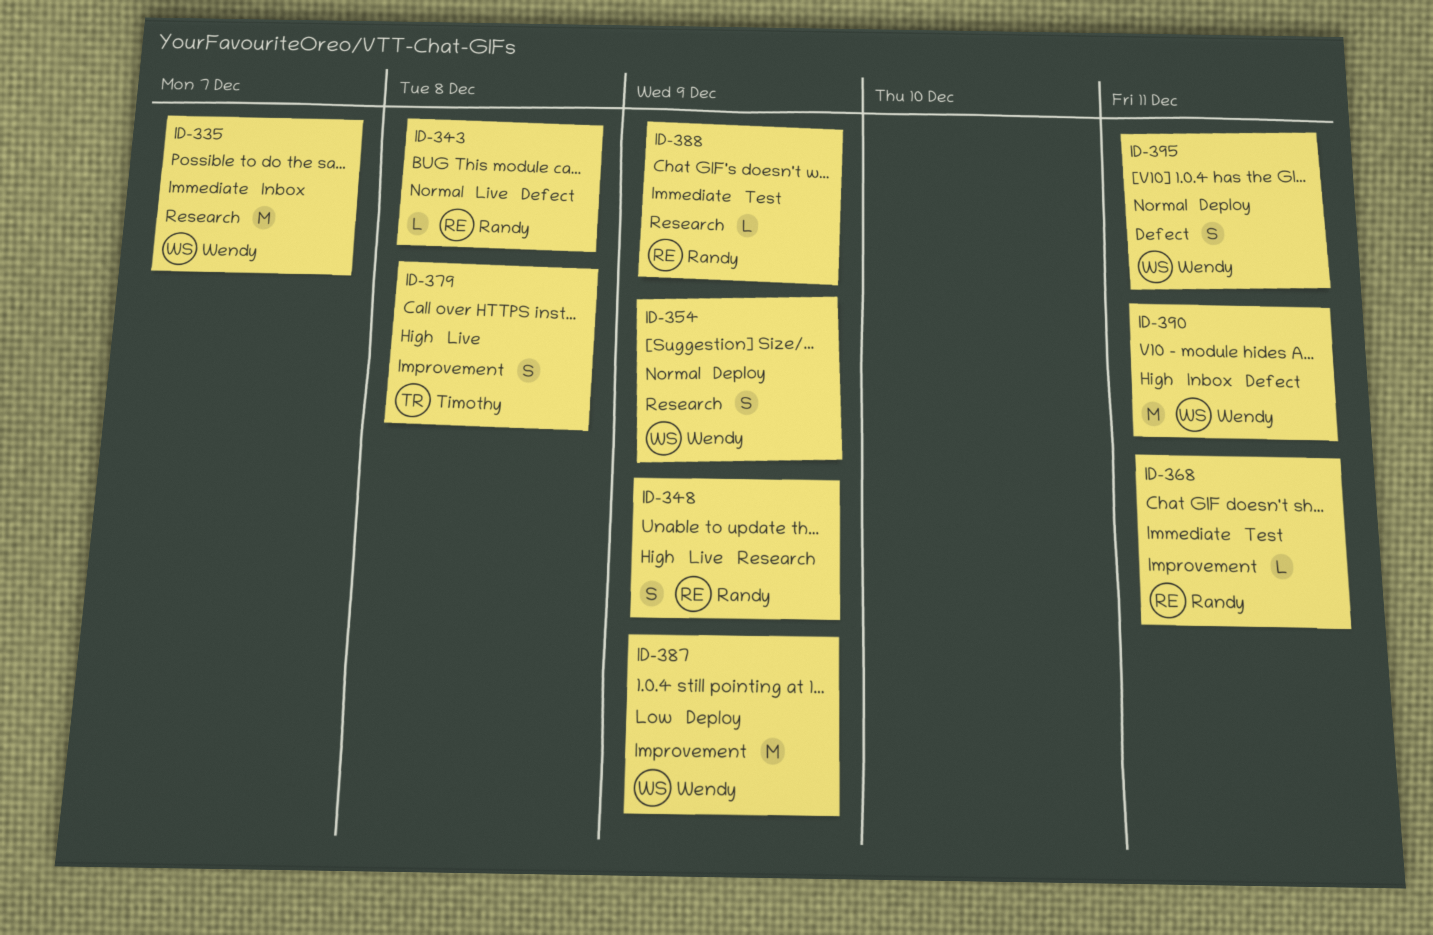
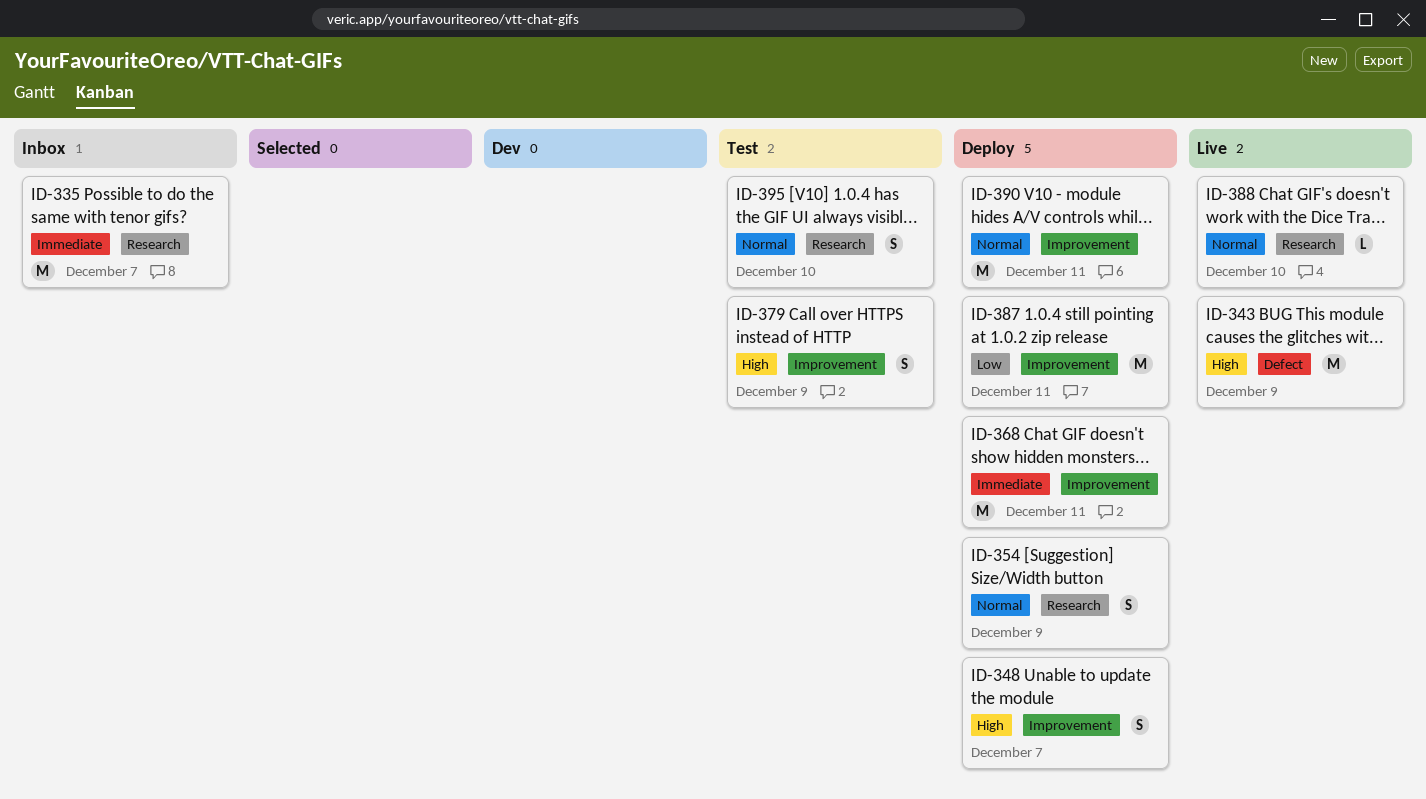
ID-343, priority: Normal -> High
ID-343, estimate: L -> M
ID-343, due: Dec 8 -> Dec 9
ID-348, status: Live -> Deploy
ID-348, label: Research -> Improvement
ID-348, due: Dec 9 -> Dec 7
ID-368, status: Test -> Deploy
ID-368, estimate: L -> M
ID-379, status: Live -> Test
ID-379, due: Dec 8 -> Dec 9
ID-387, due: Dec 9 -> Dec 11
ID-388, status: Test -> Live
ID-388, priority: Immediate -> Normal
ID-388, due: Dec 9 -> Dec 10
ID-390, status: Inbox -> Deploy
ID-390, priority: High -> Normal
ID-390, label: Defect -> Improvement
ID-395, status: Deploy -> Test
ID-395, label: Defect -> Research
ID-395, due: Dec 11 -> Dec 10

